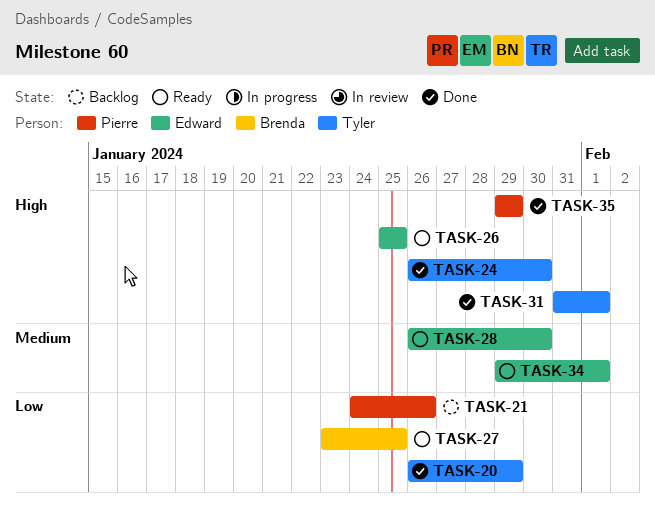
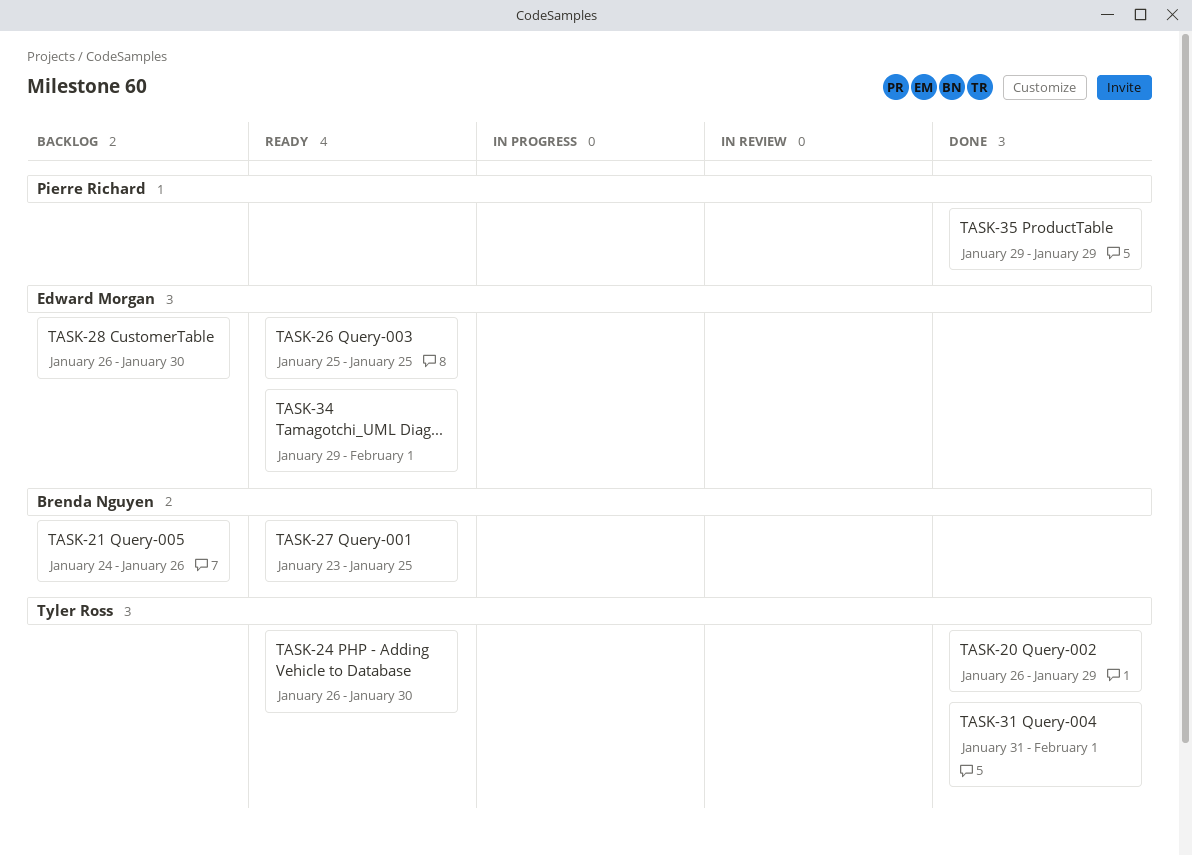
TASK-21, owner: Pierre Richard -> Brenda Nguyen
TASK-24, status: Done -> Ready
TASK-28, status: Ready -> Backlog

